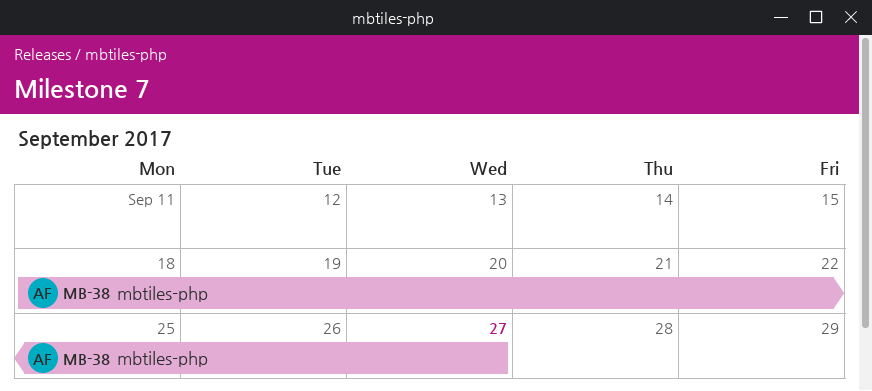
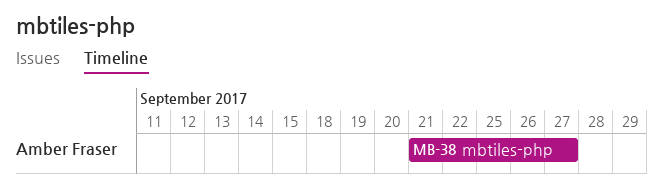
MB-38, start: Sep 18 -> Sep 21

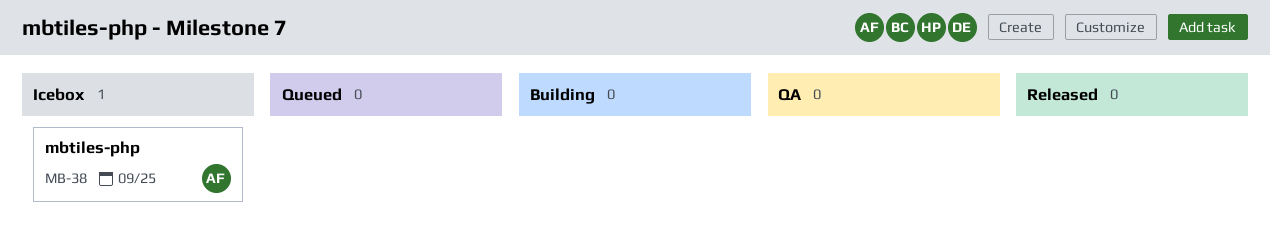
MB-38, due: Sep 27 -> Sep 25

